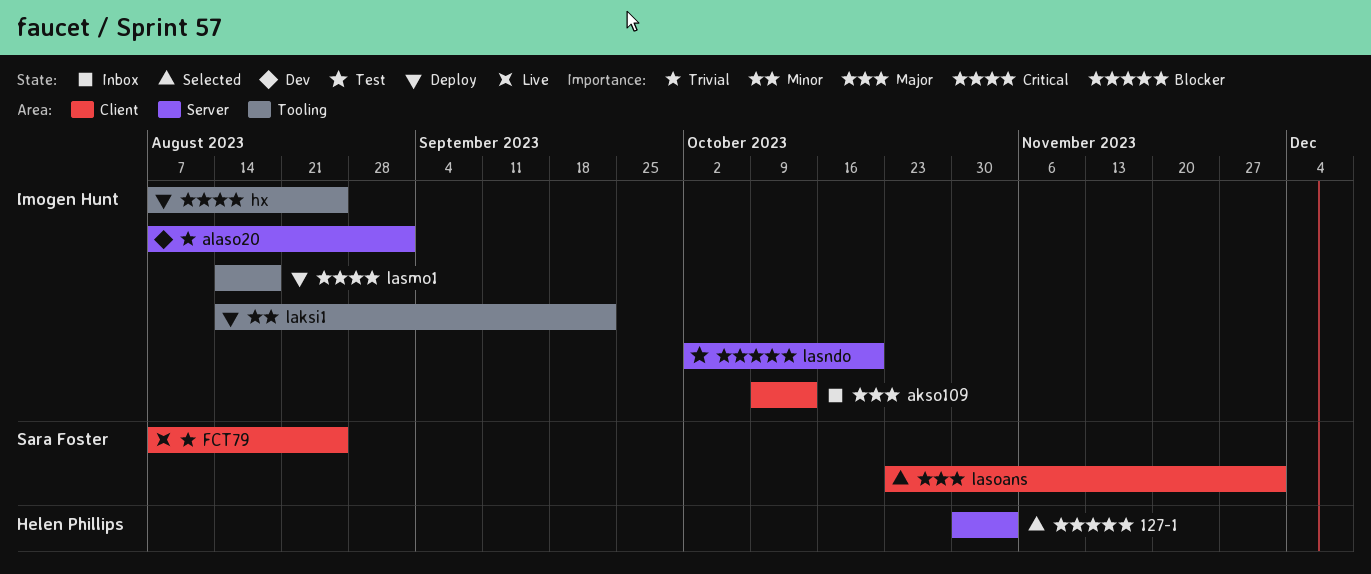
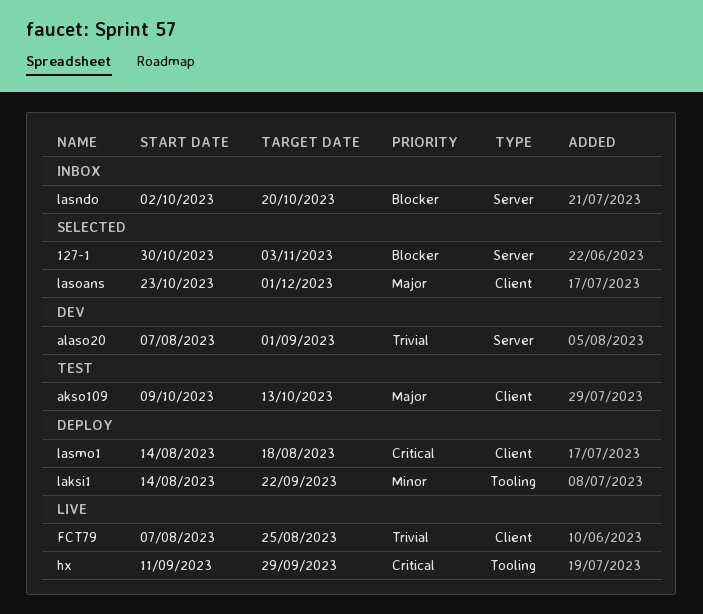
akso109, status: Inbox -> Test
hx, status: Deploy -> Live
hx, start: Aug 7 -> Sep 11
hx, due: Aug 25 -> Sep 29
lasmo1, label: Tooling -> Client
lasndo, status: Test -> Inbox

